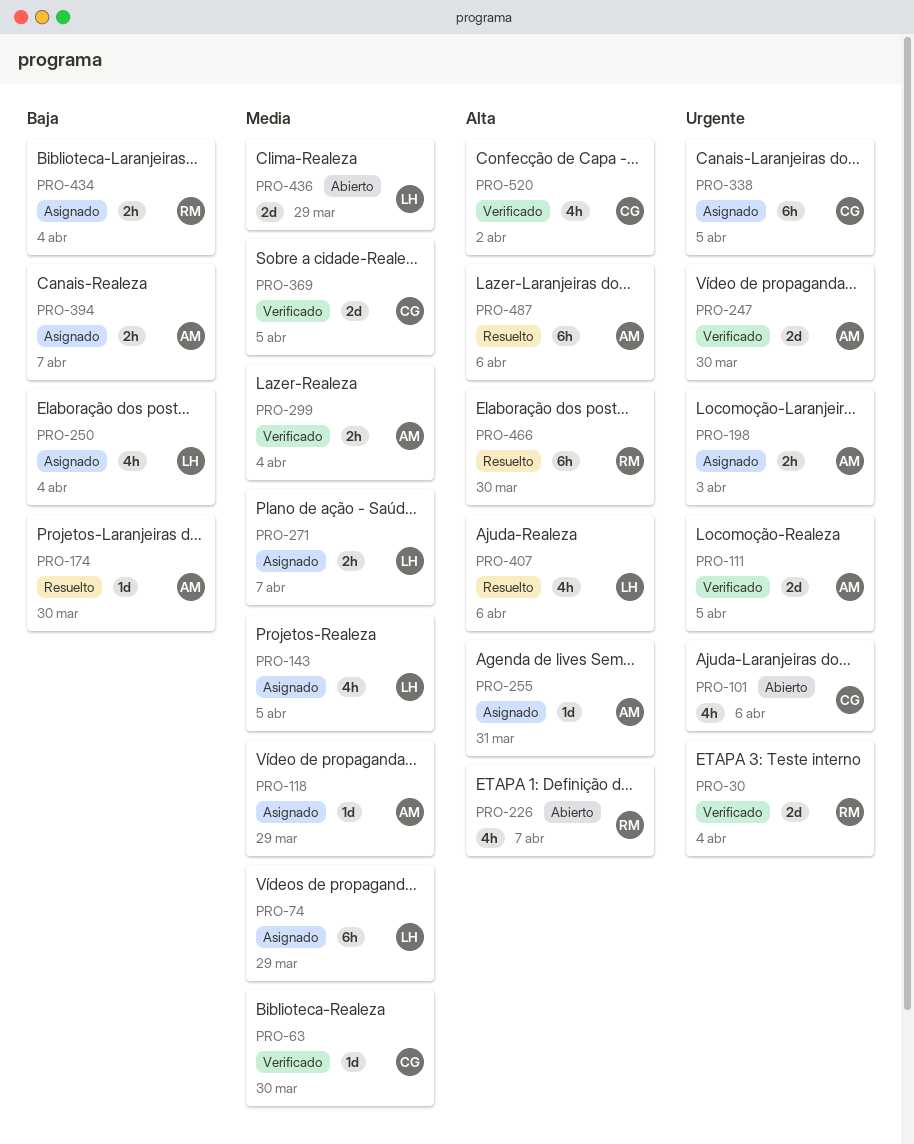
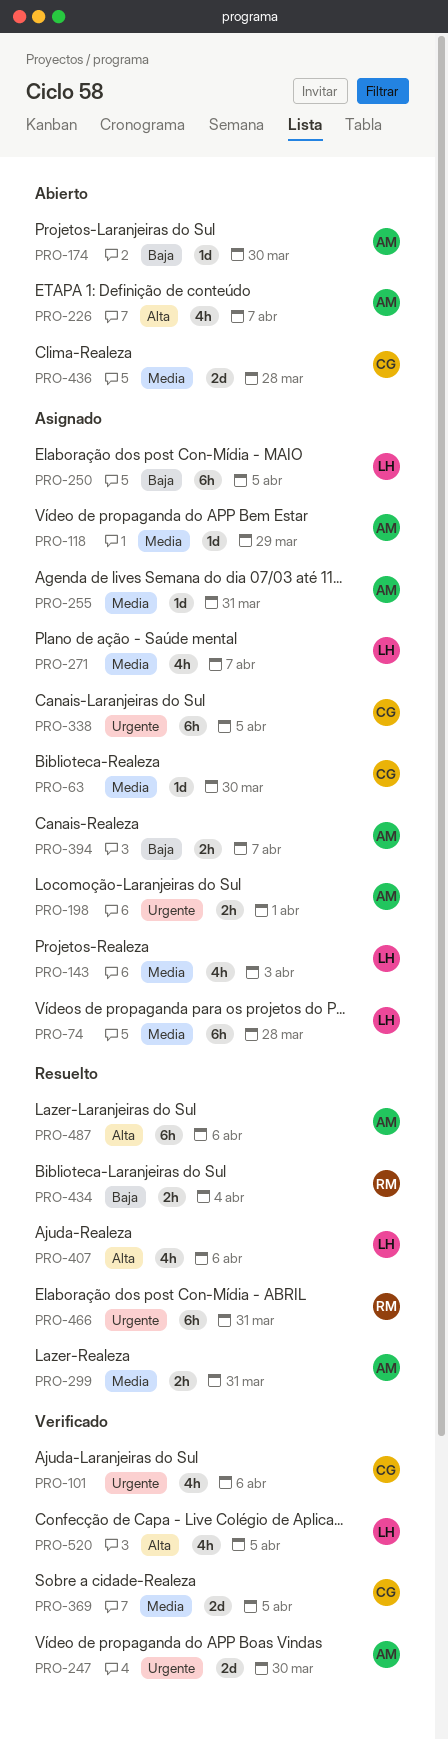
PRO-30: present -> none
PRO-63, status: Verificado -> Asignado
PRO-74, due: Mar 29 -> Mar 28
PRO-101, status: Abierto -> Verificado
PRO-111: present -> none
PRO-143, due: Apr 5 -> Apr 3
PRO-174, status: Resuelto -> Abierto
PRO-198, due: Apr 3 -> Apr 1
PRO-226, owner: RM -> AM
PRO-250, estimate: 4h -> 6h
PRO-250, due: Apr 4 -> Apr 5
PRO-255, priority: Alta -> Media
PRO-271, estimate: 2h -> 4h
PRO-299, status: Verificado -> Resuelto
PRO-299, due: Apr 4 -> Mar 31
PRO-434, status: Asignado -> Resuelto
PRO-436, owner: LH -> CG
PRO-436, due: Mar 29 -> Mar 28
PRO-466, priority: Alta -> Urgente
PRO-466, due: Mar 30 -> Mar 31
PRO-520, owner: CG -> LH
PRO-520, due: Apr 2 -> Apr 5

